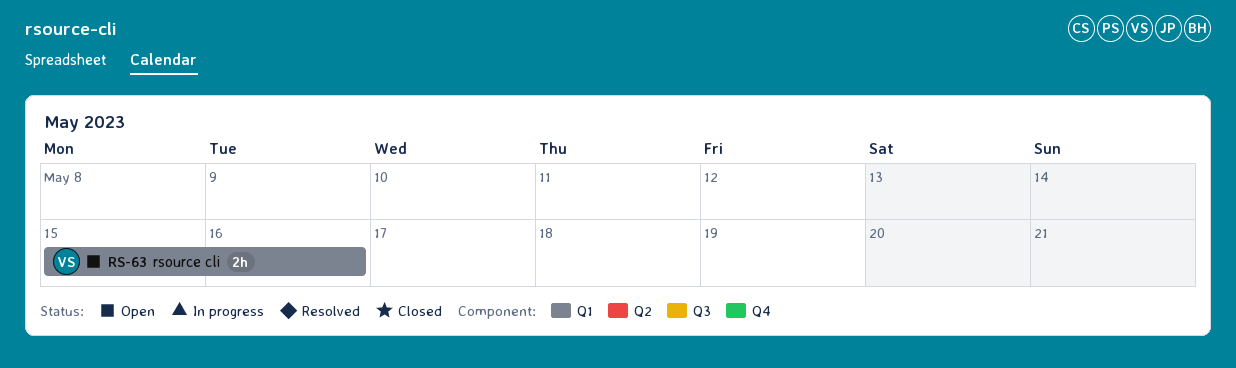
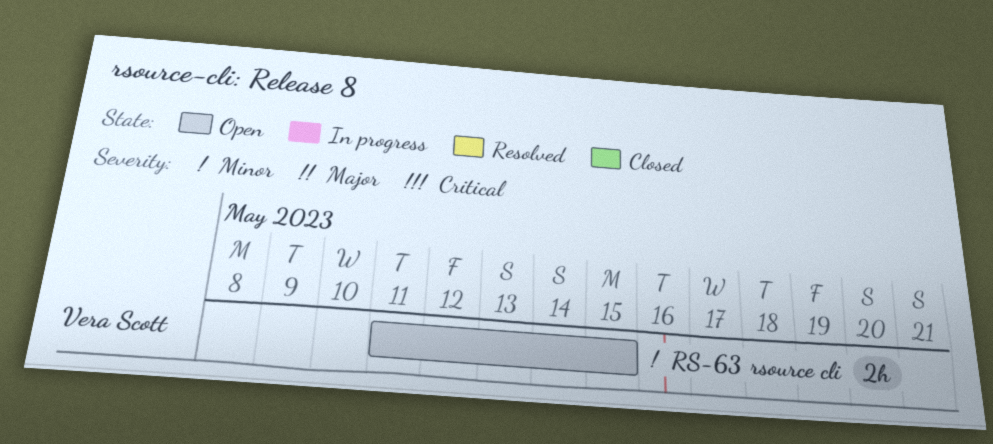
RS-63, start: May 15 -> May 11
RS-63, due: May 16 -> May 15

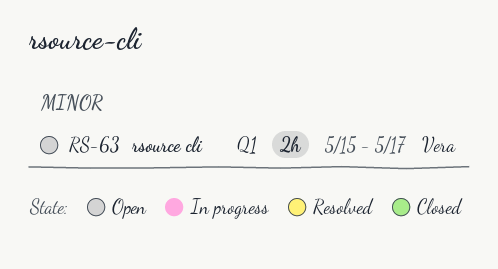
RS-63, start: May 11 -> May 15
RS-63, due: May 15 -> May 17

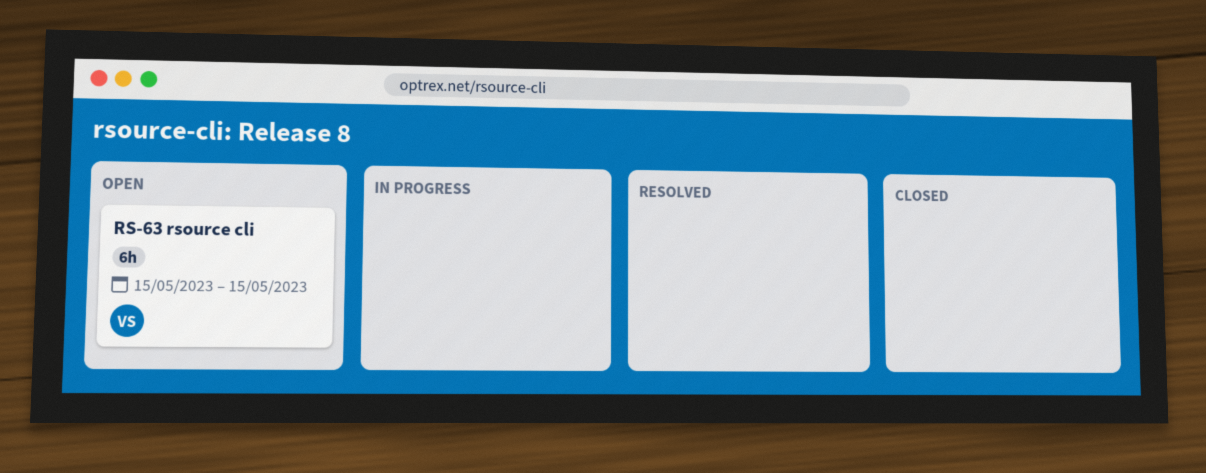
RS-63, estimate: 2h -> 6h
RS-63, due: May 17 -> May 15

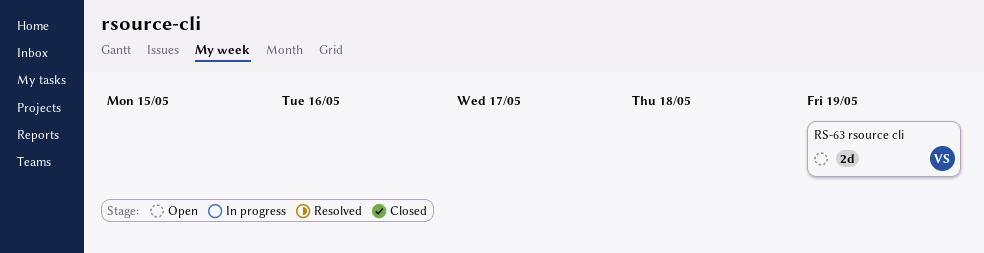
RS-63, estimate: 6h -> 2d
RS-63, due: May 15 -> May 19

